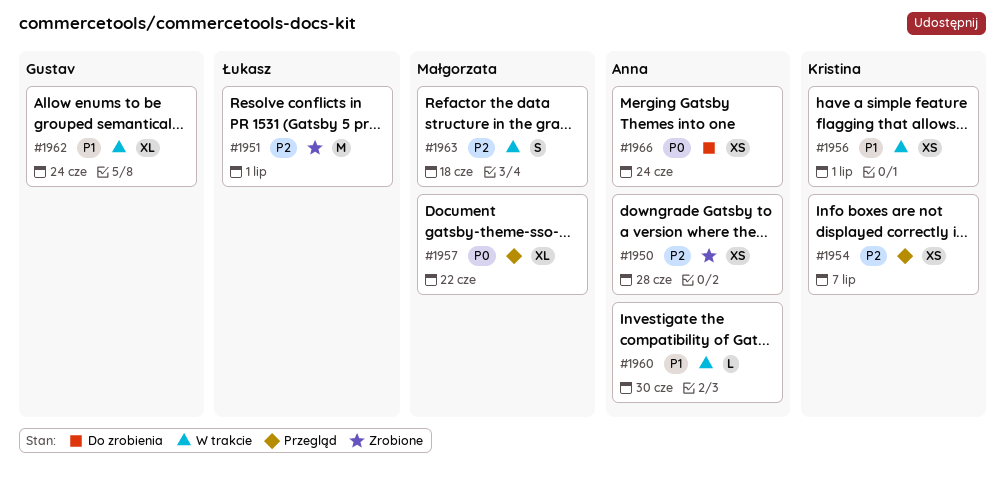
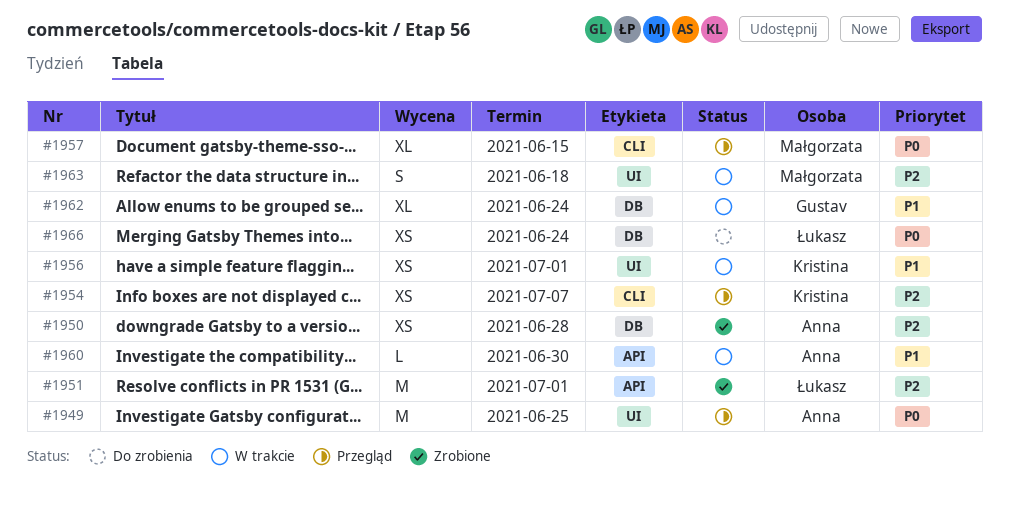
#1949: none -> present
#1957, due: Jun 22 -> Jun 15
#1966, owner: Anna -> Łukasz

